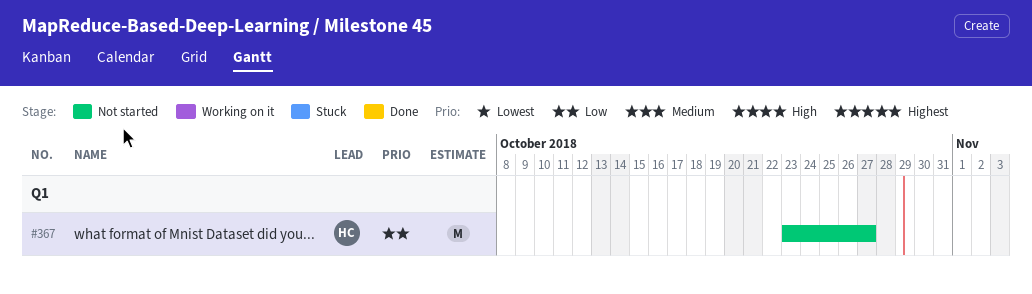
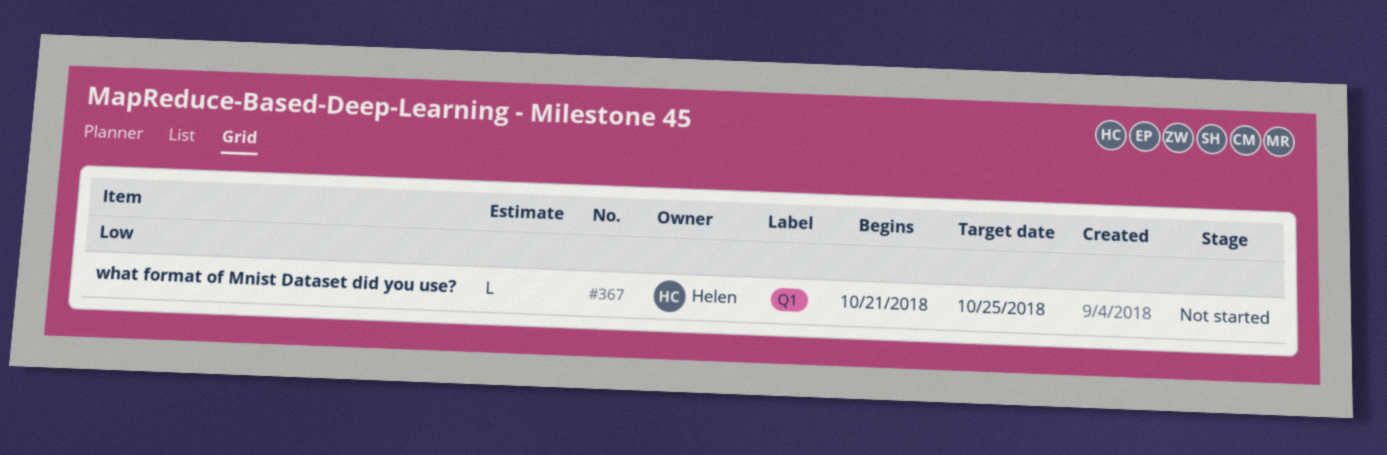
#367, estimate: M -> L
#367, start: Oct 23 -> Oct 21
#367, due: Oct 27 -> Oct 25

